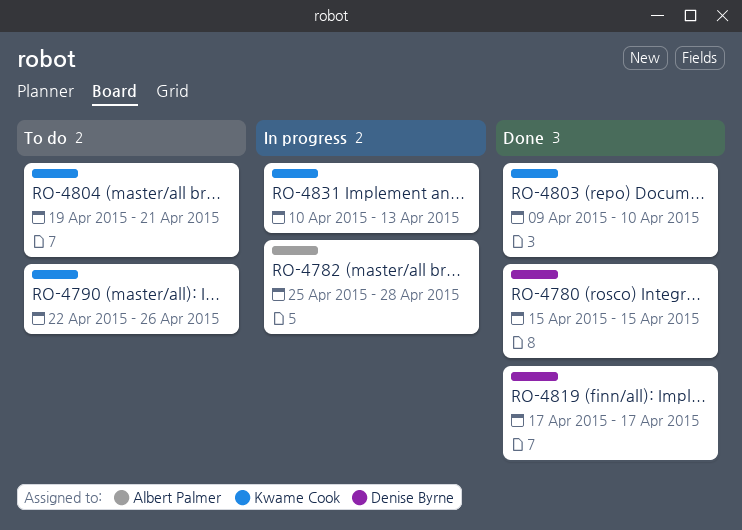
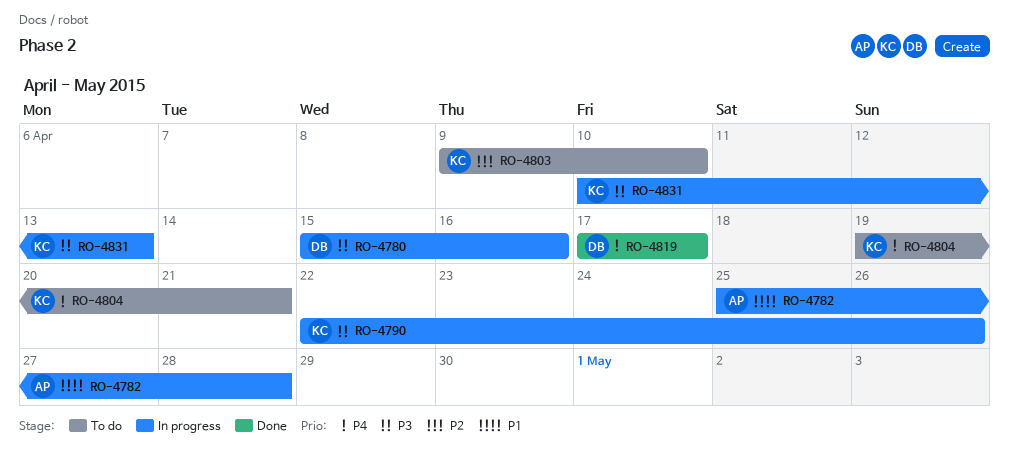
RO-4780, status: Done -> In progress
RO-4780, due: Apr 15 -> Apr 16
RO-4790, status: To do -> In progress
RO-4803, status: Done -> To do

